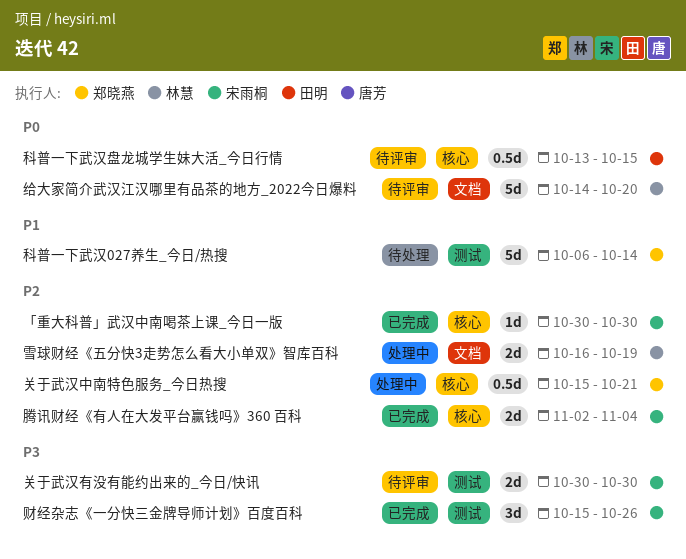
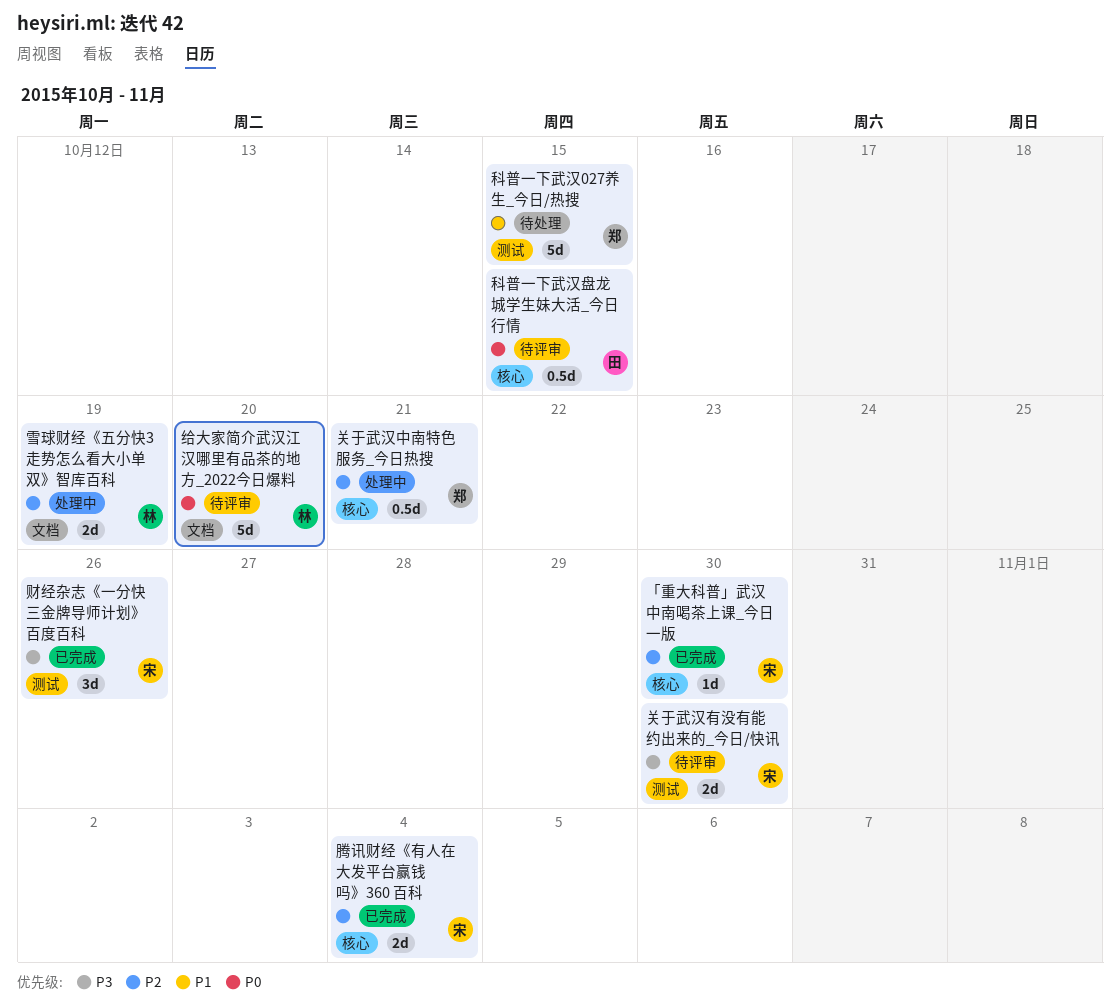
科普一下武汉027养生_今日/热搜, due: Oct 14 -> Oct 15

